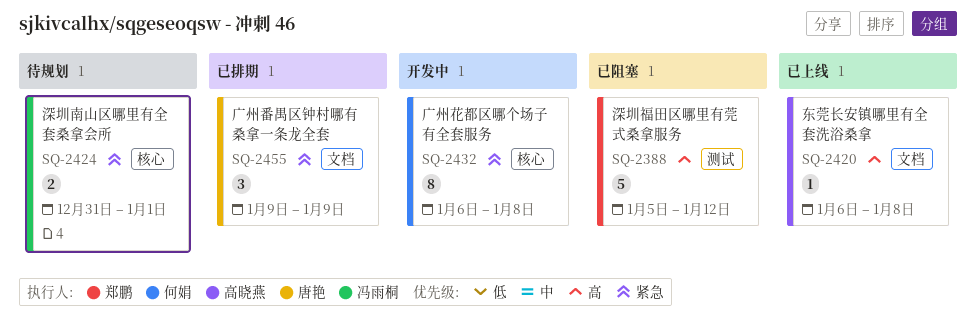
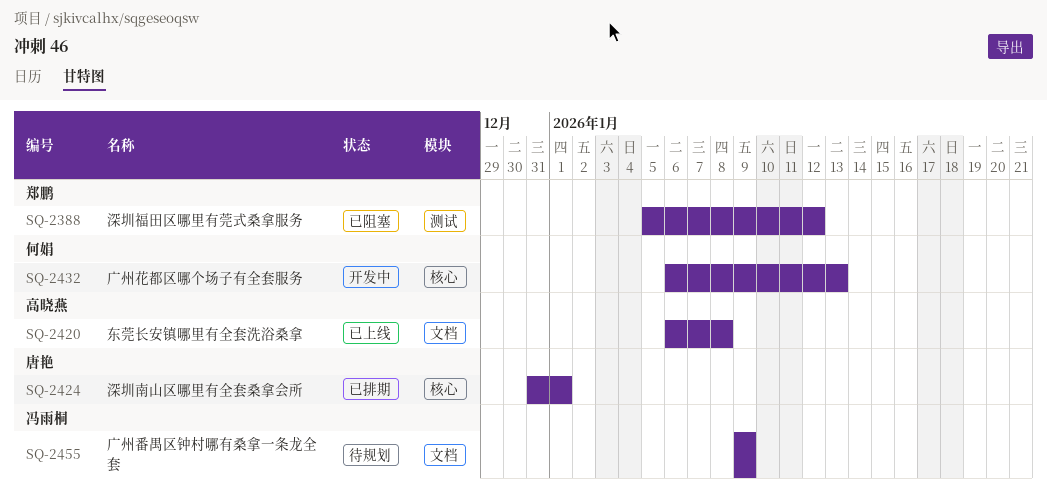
SQ-2424, status: 待规划 -> 已排期
SQ-2424, owner: 冯雨桐 -> 唐艳
SQ-2432, due: Jan 8 -> Jan 13
SQ-2455, status: 已排期 -> 待规划
SQ-2455, owner: 唐艳 -> 冯雨桐

